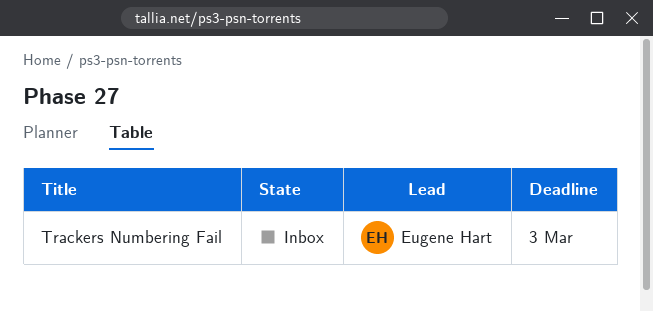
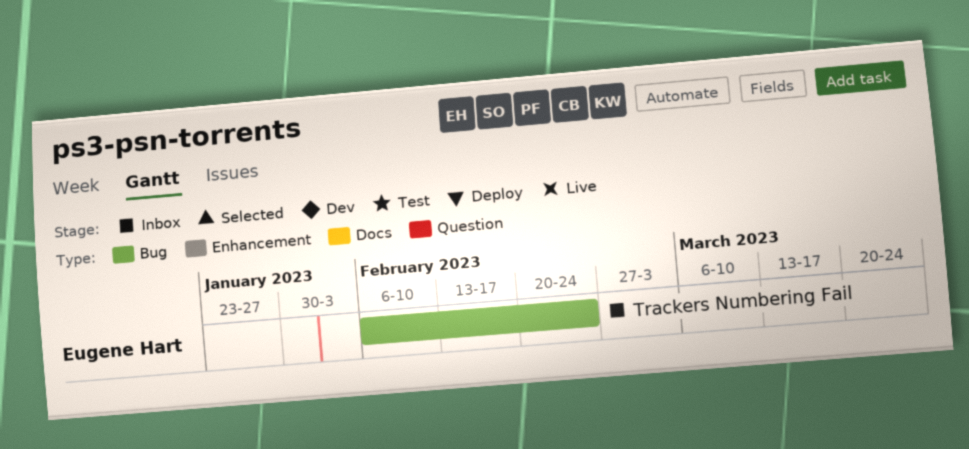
Trackers Numbering Fail, due: Mar 3 -> Feb 24

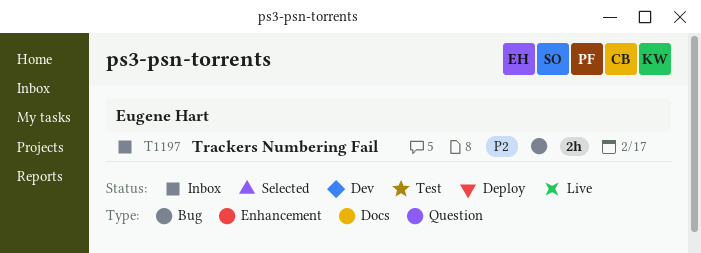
Trackers Numbering Fail, due: Feb 24 -> Feb 17

